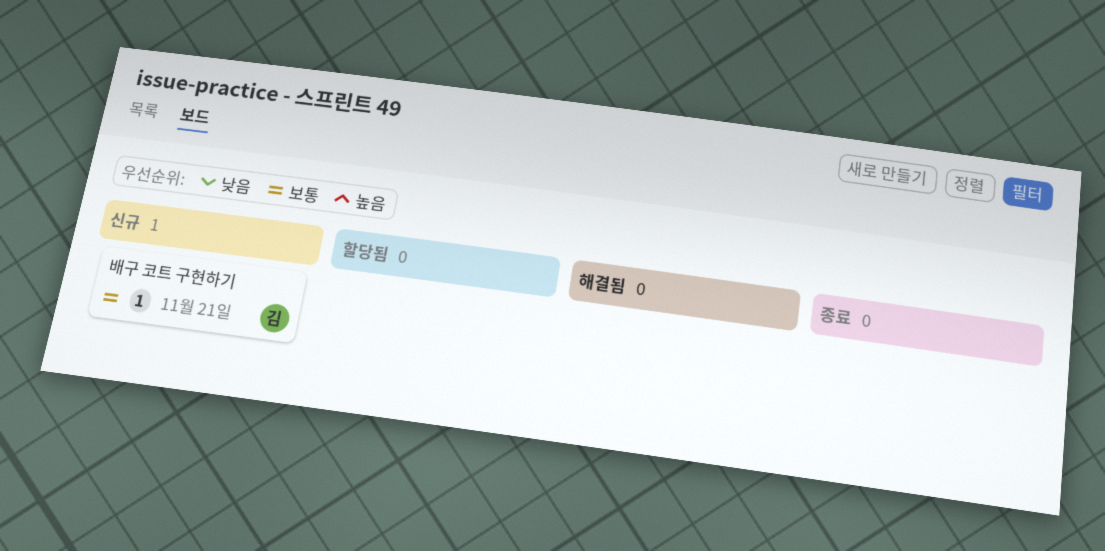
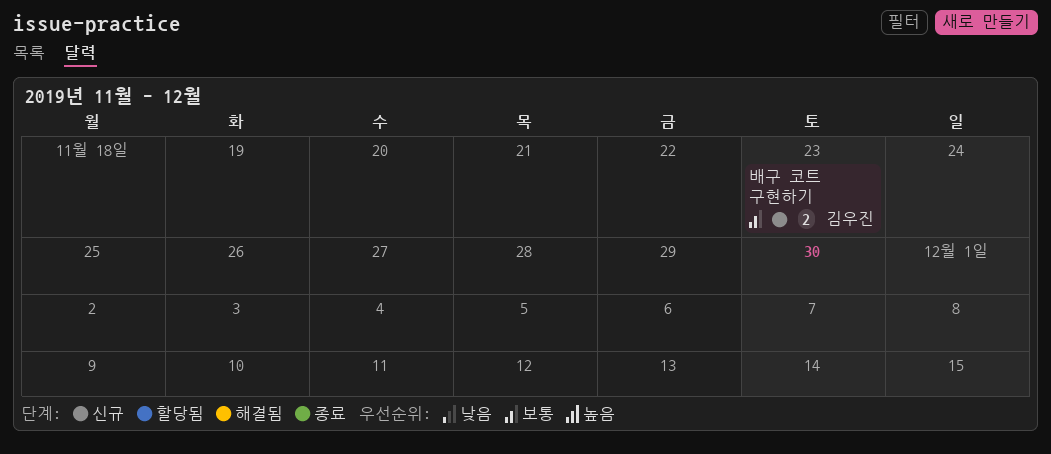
배구 코트 구현하기, estimate: 1 -> 2
배구 코트 구현하기, due: Nov 21 -> Nov 23

